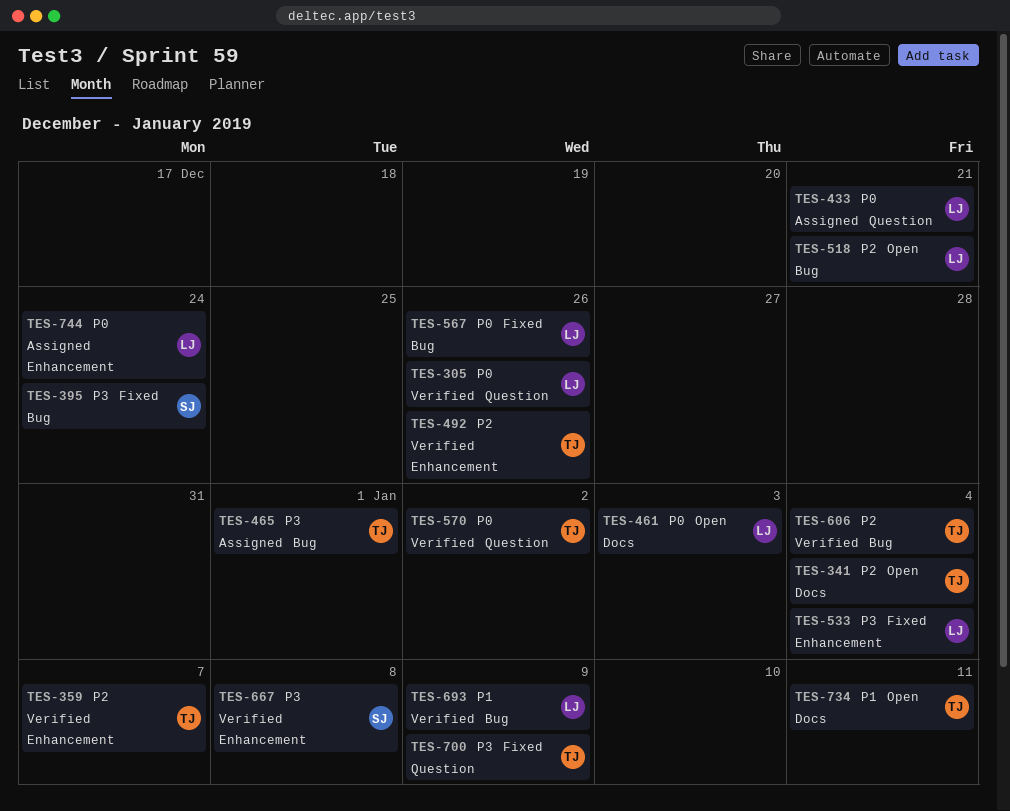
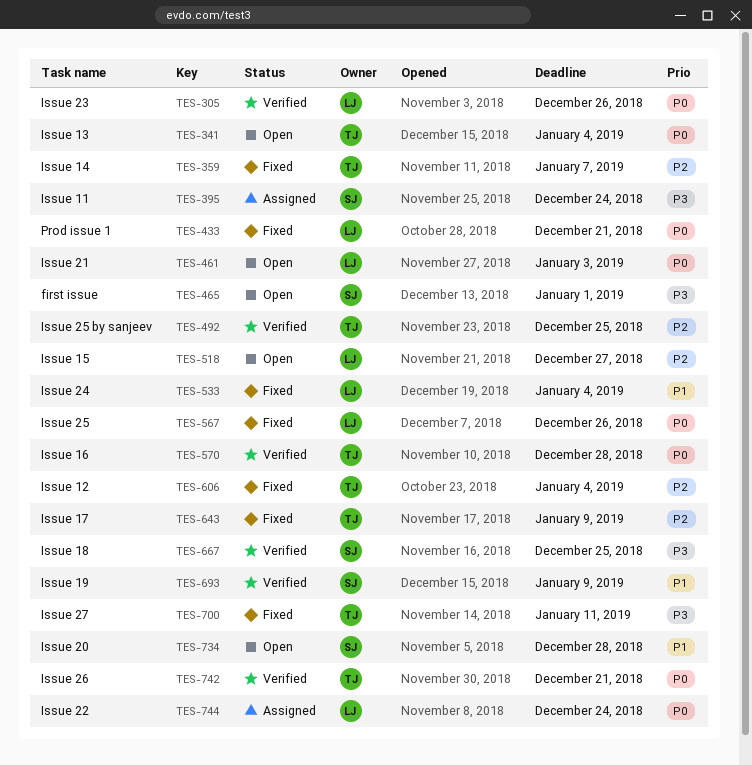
TES-341, priority: P2 -> P0
TES-359, status: Verified -> Fixed
TES-395, status: Fixed -> Assigned
TES-433, status: Assigned -> Fixed
TES-465, status: Assigned -> Open
TES-465, owner: TJ -> SJ
TES-492, due: Dec 26 -> Dec 25
TES-518, due: Dec 21 -> Dec 27
TES-533, priority: P3 -> P1
TES-570, due: Jan 2 -> Dec 28
TES-606, status: Verified -> Fixed
TES-643: none -> present
TES-667, due: Jan 8 -> Dec 25
TES-693, owner: LJ -> SJ
TES-700, due: Jan 9 -> Jan 11
TES-734, owner: TJ -> SJ
TES-734, due: Jan 11 -> Dec 28
TES-742: none -> present

